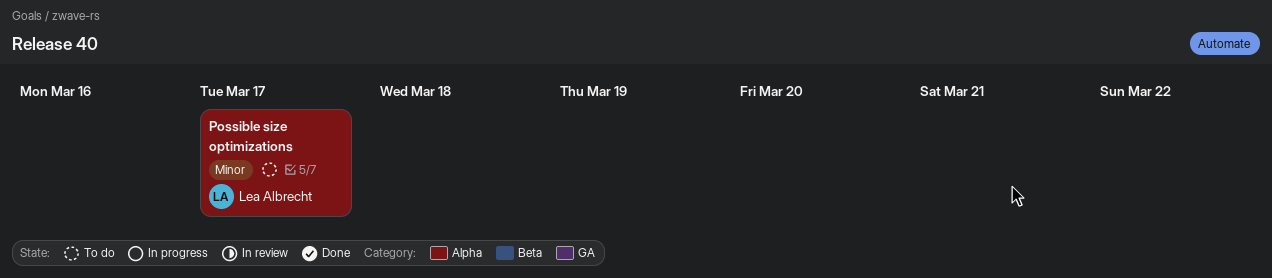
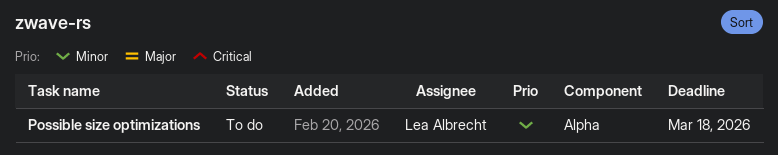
Possible size optimizations, due: Mar 17 -> Mar 18

